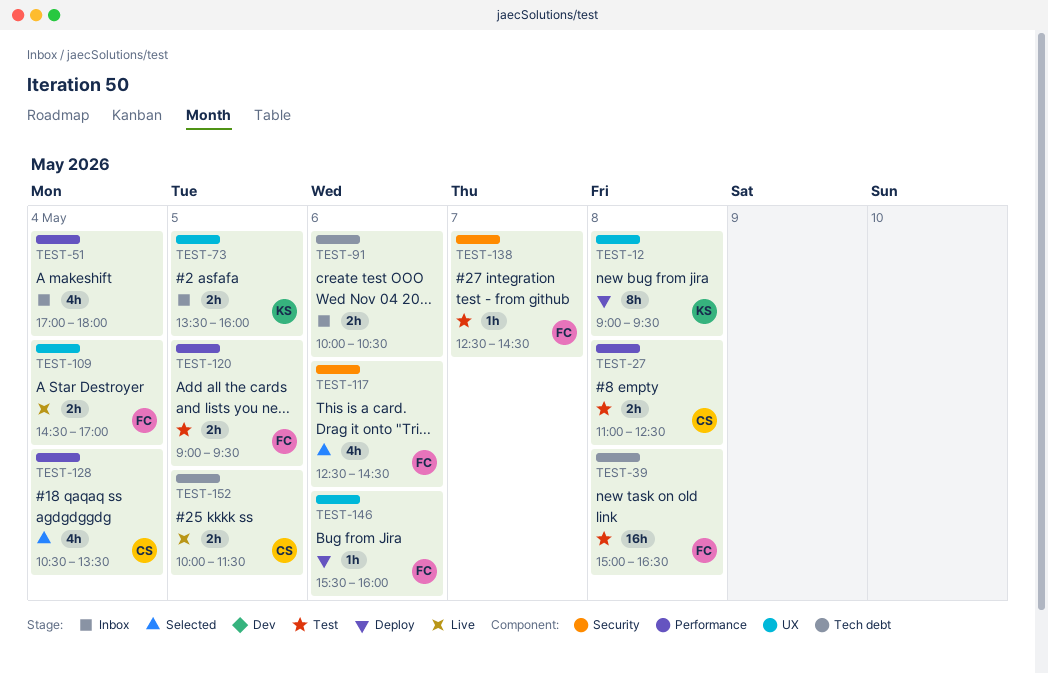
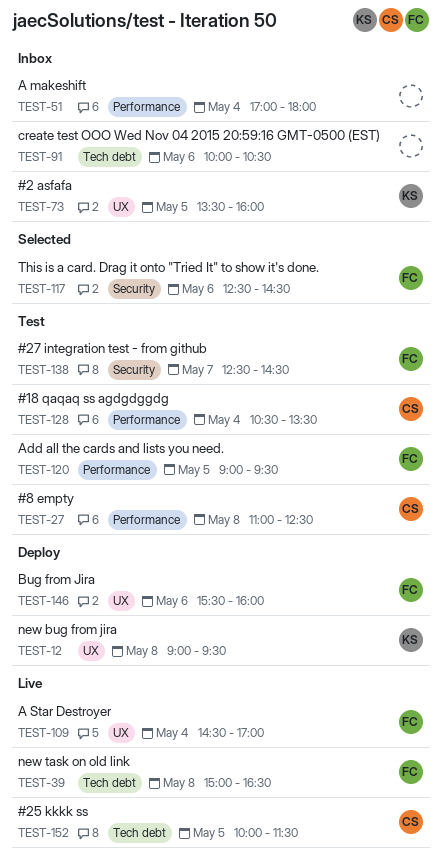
TEST-39, status: Test -> Live
TEST-128, status: Selected -> Test

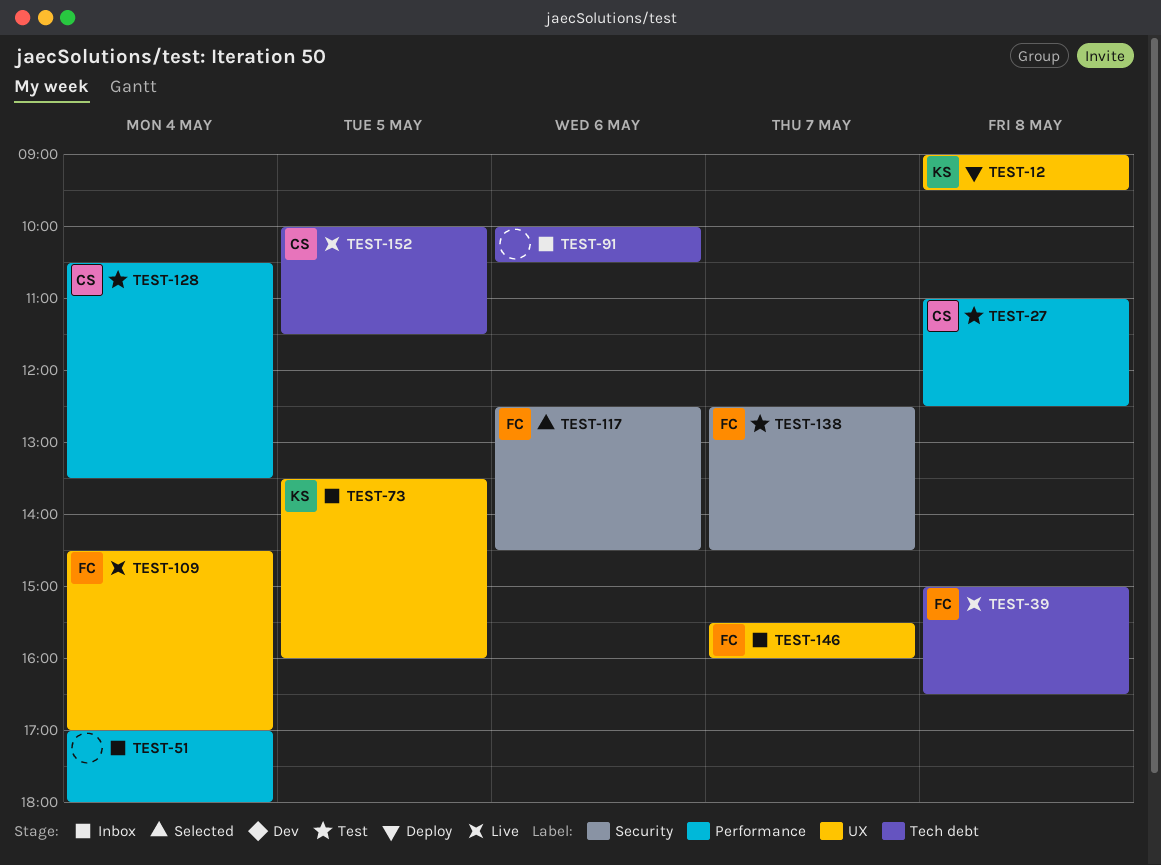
TEST-120: present -> none
TEST-146, status: Deploy -> Inbox
TEST-146, day: May 6 -> May 7

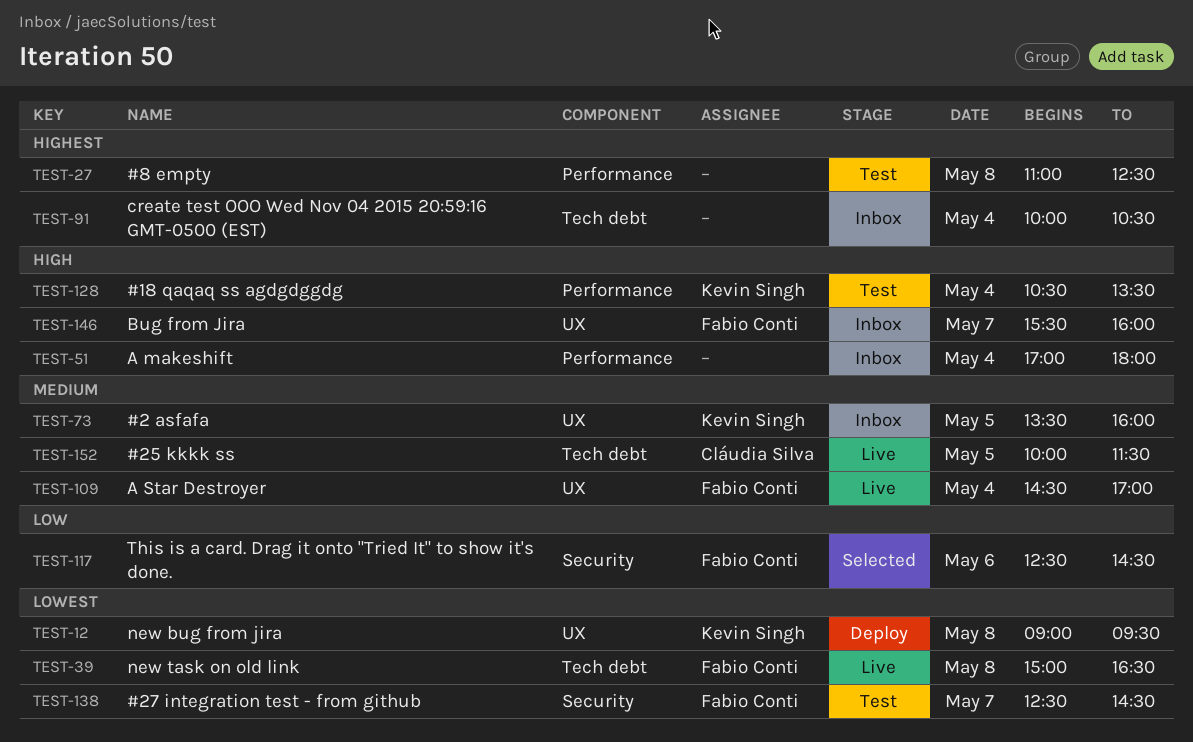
TEST-27, owner: Cláudia Silva -> none
TEST-91, day: May 6 -> May 4
TEST-128, owner: Cláudia Silva -> Kevin Singh

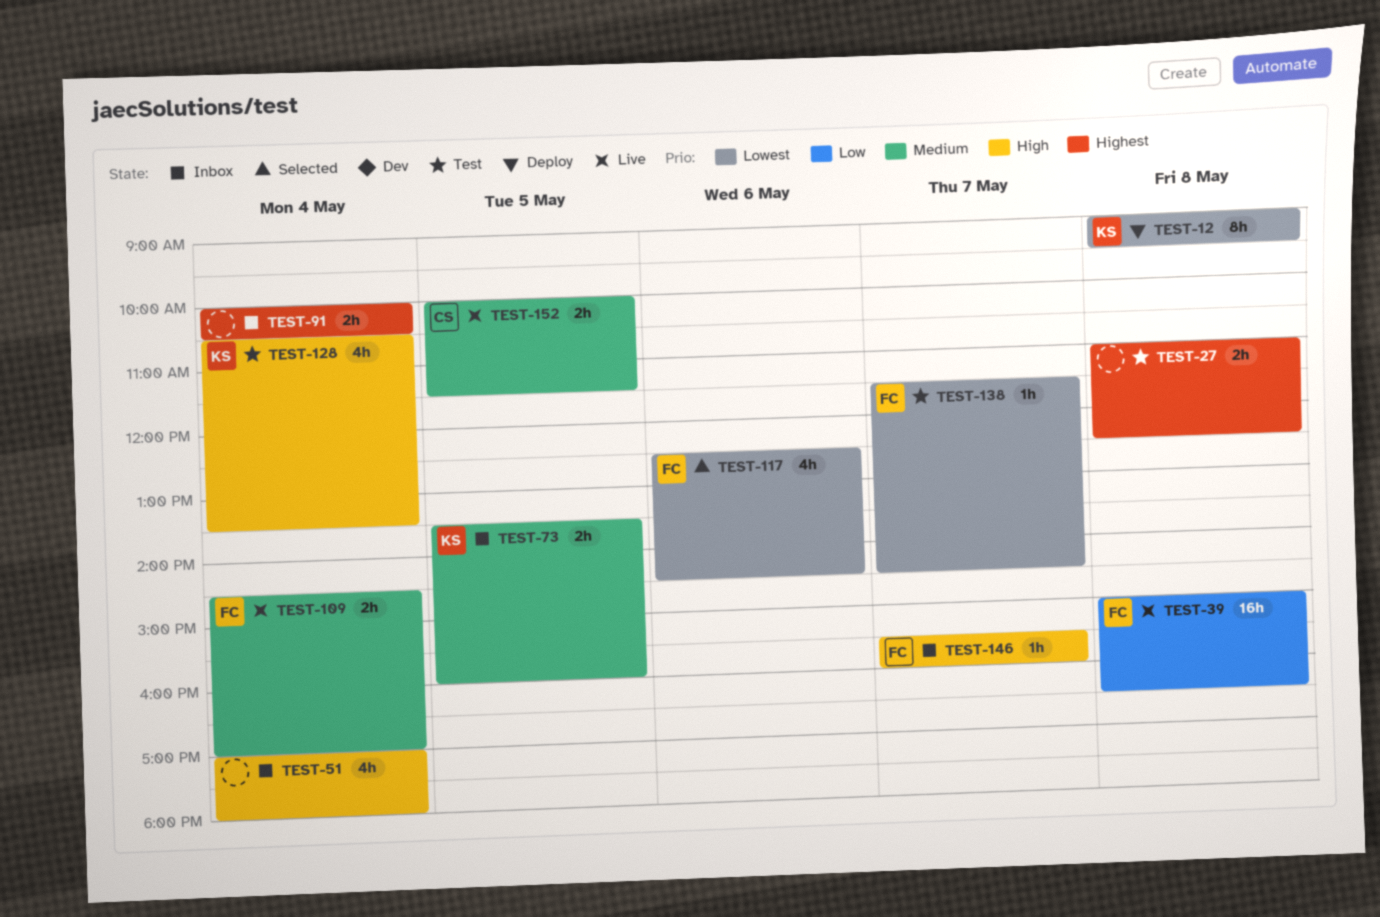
TEST-39, priority: Lowest -> Low
TEST-117, priority: Low -> Lowest
TEST-138, begins: 12:30 -> 11:30

